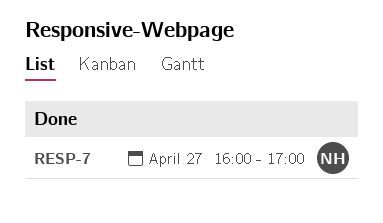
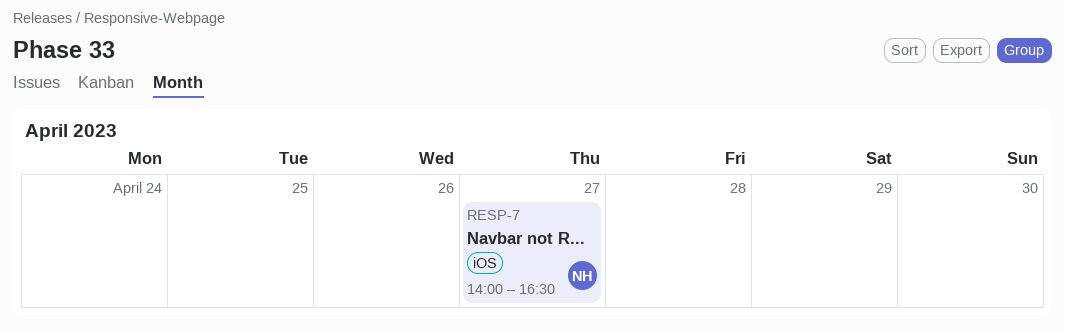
RESP-7, begins: 16:00 -> 14:00
RESP-7, ends: 17:00 -> 16:30

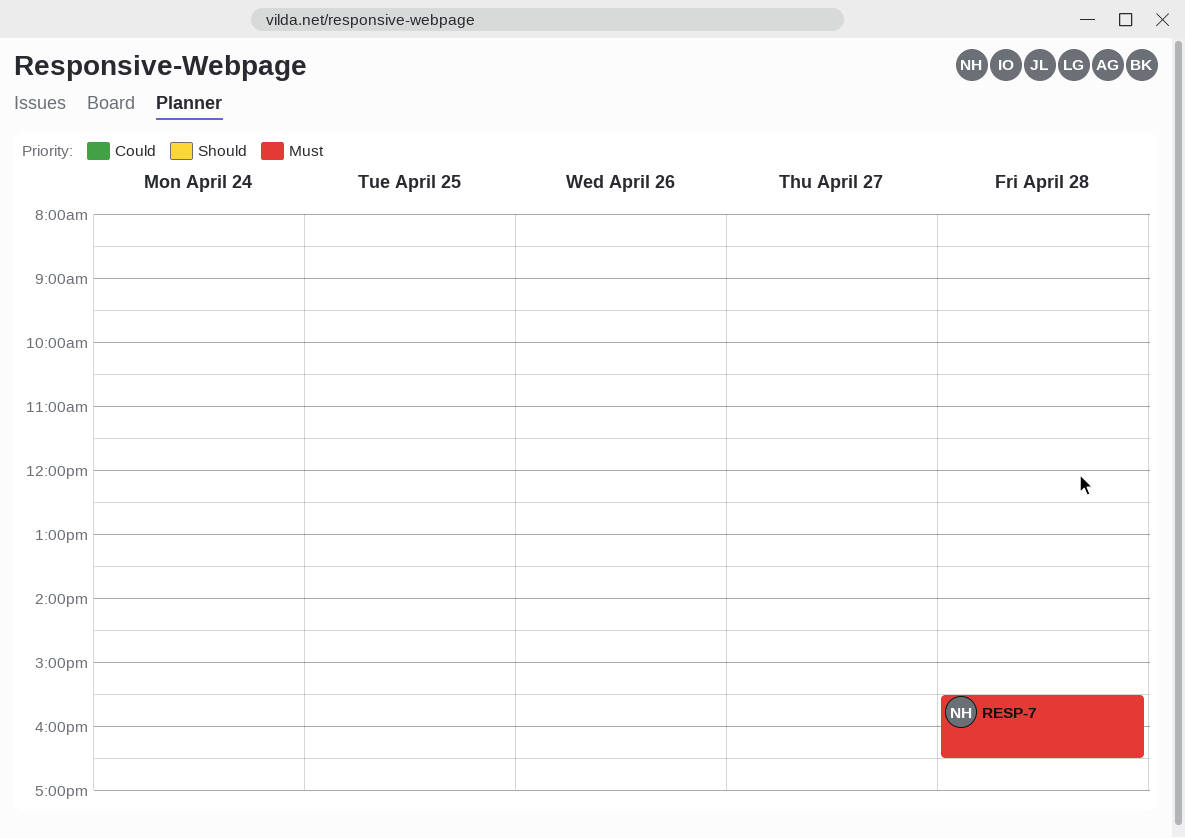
RESP-7, day: Apr 27 -> Apr 28
RESP-7, begins: 14:00 -> 15:30

